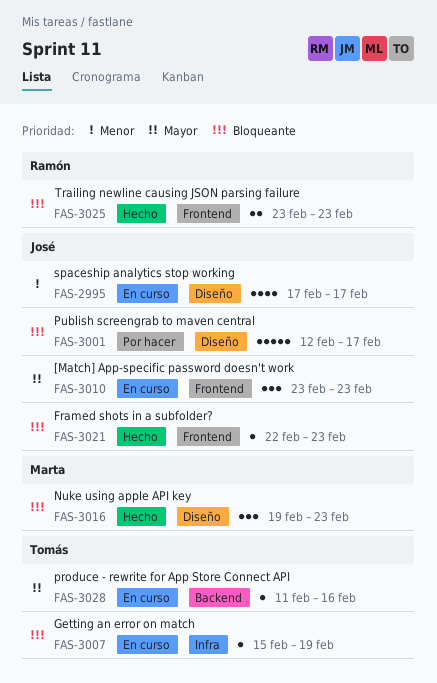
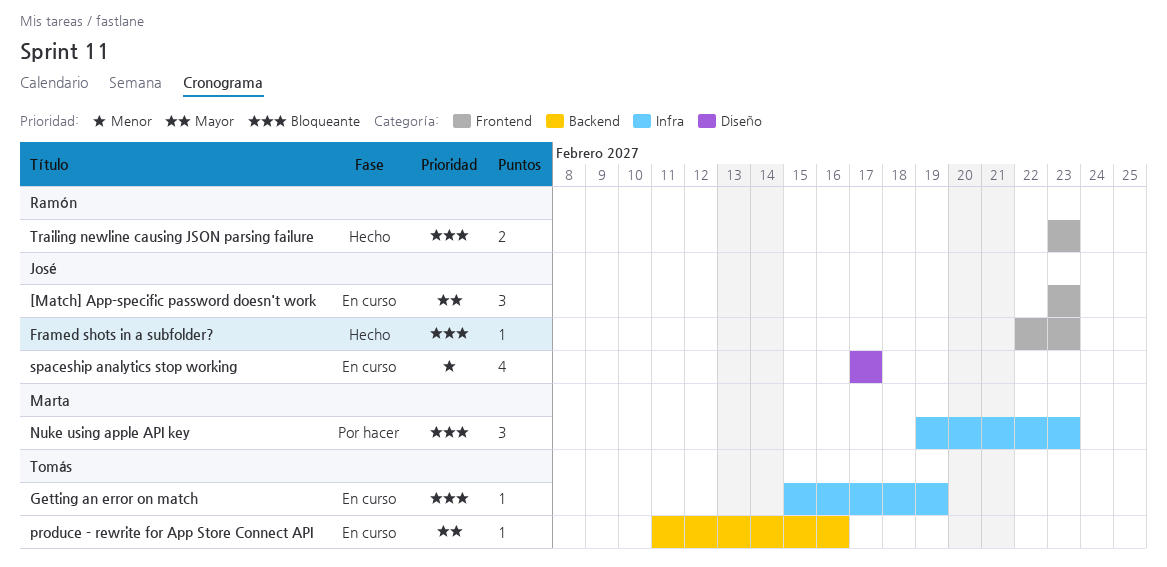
Nuke using apple API key, status: Hecho -> Por hacer
Nuke using apple API key, label: Diseño -> Infra
Publish screengrab to maven central: present -> none

